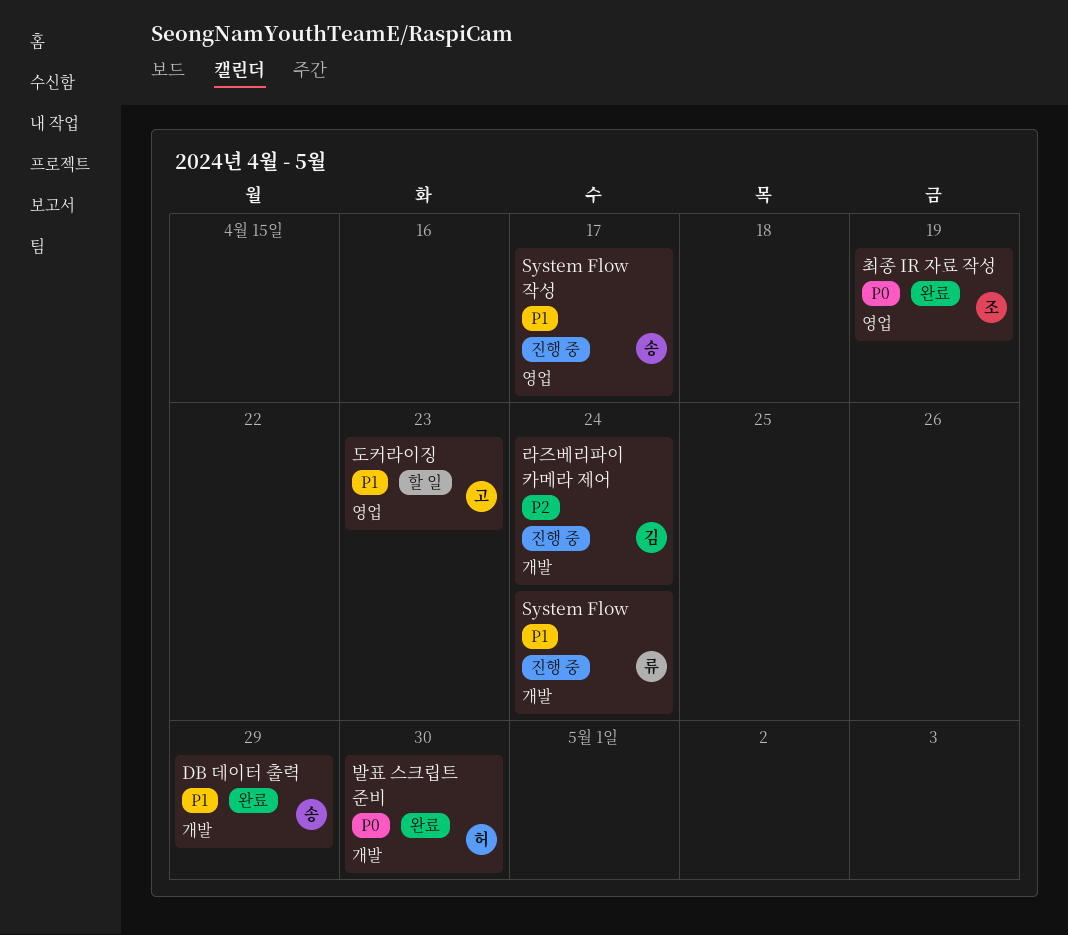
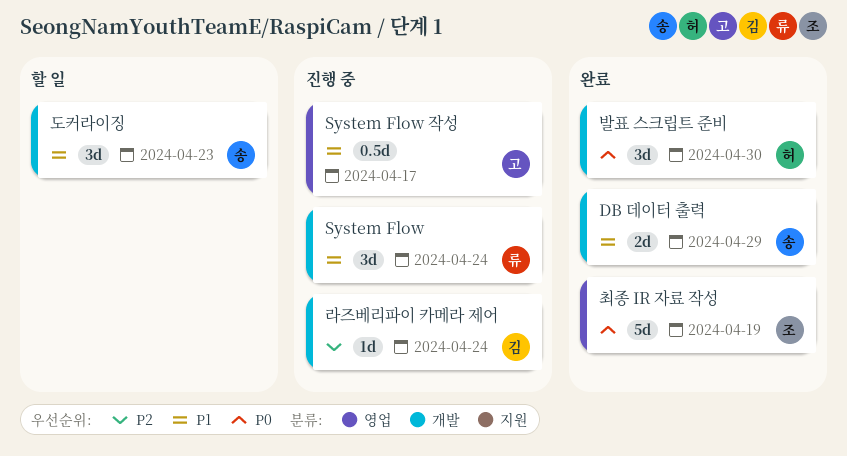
System Flow 작성, owner: 송 -> 고
도커라이징, owner: 고 -> 송
도커라이징, label: 영업 -> 개발

